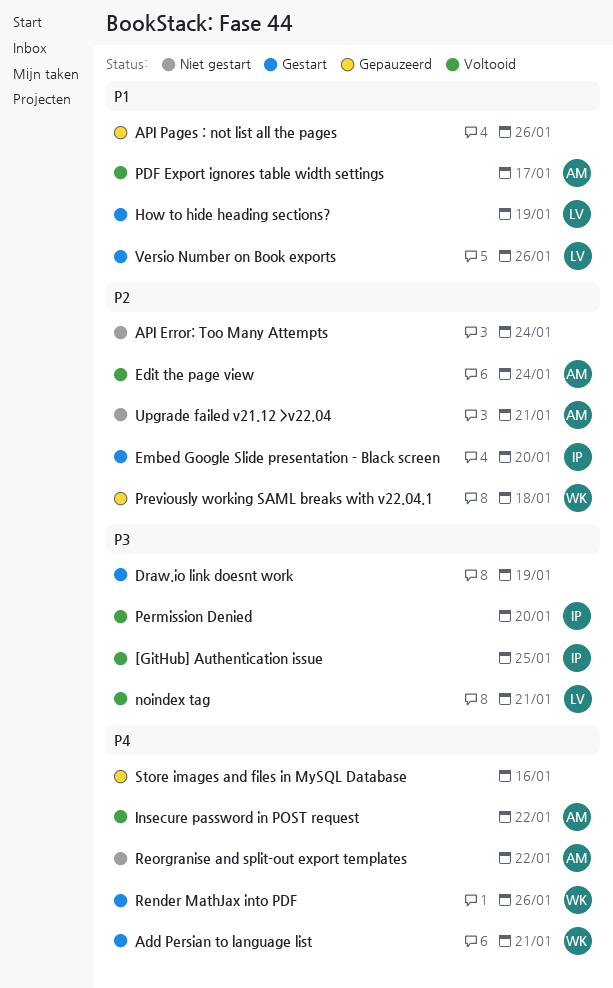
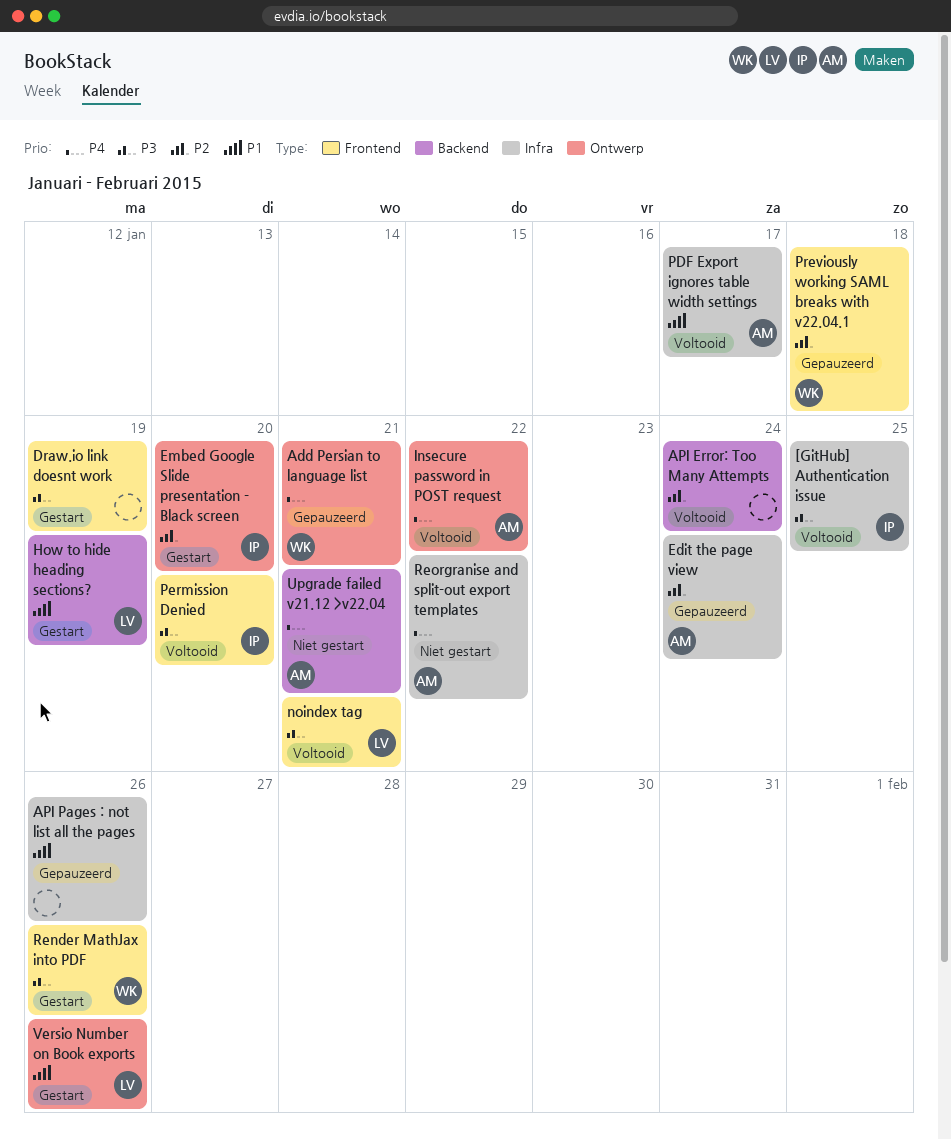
Add Persian to language list, status: Gestart -> Gepauzeerd
API Error: Too Many Attempts, status: Niet gestart -> Voltooid
Edit the page view, status: Voltooid -> Gepauzeerd
Render MathJax into PDF, priority: P4 -> P3
Store images and files in MySQL Database: present -> none
Upgrade failed v21.12 >v22.04, priority: P2 -> P4

